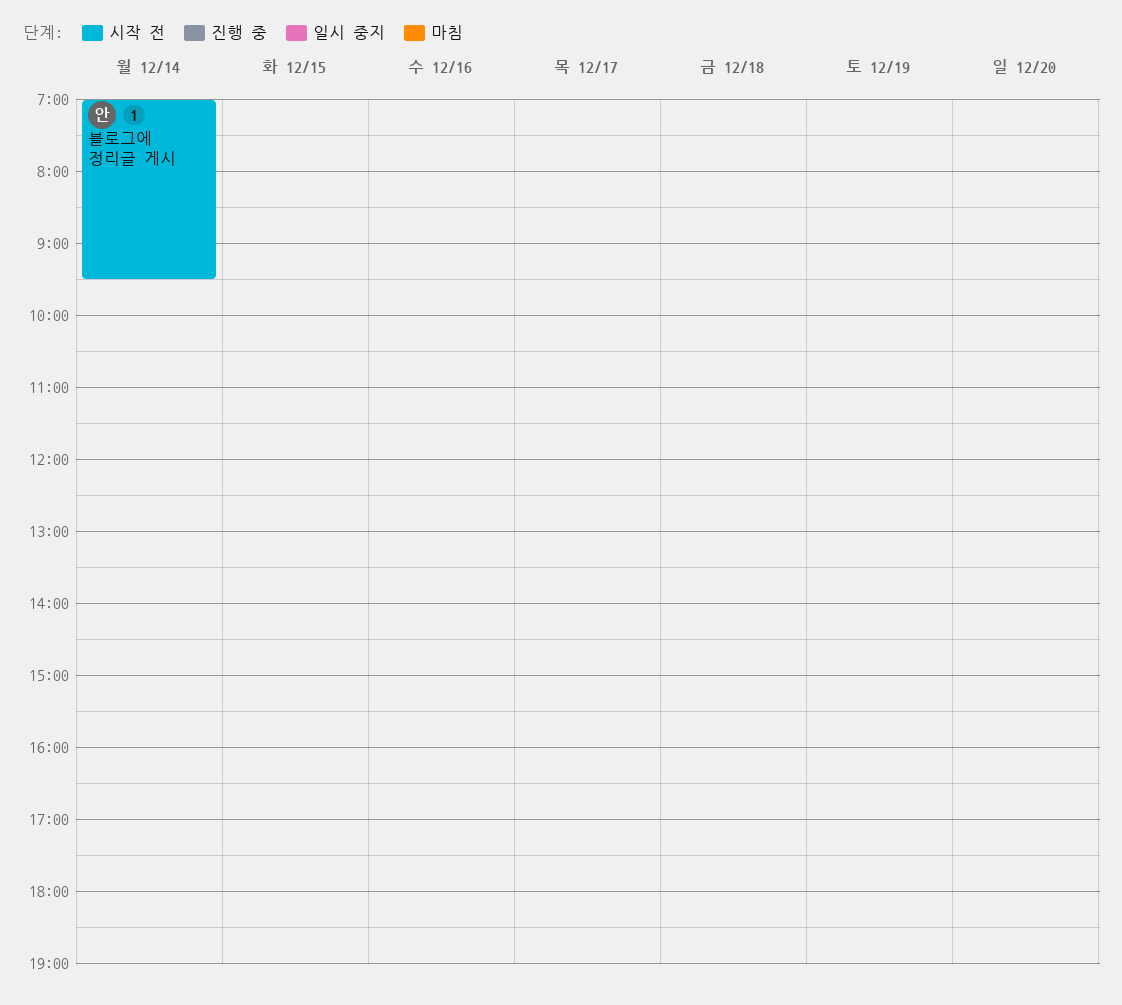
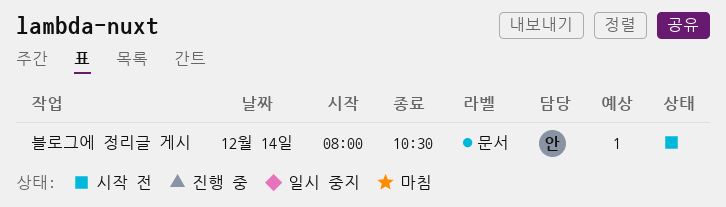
블로그에 정리글 게시, begins: 07:00 -> 08:00
블로그에 정리글 게시, ends: 09:30 -> 10:30

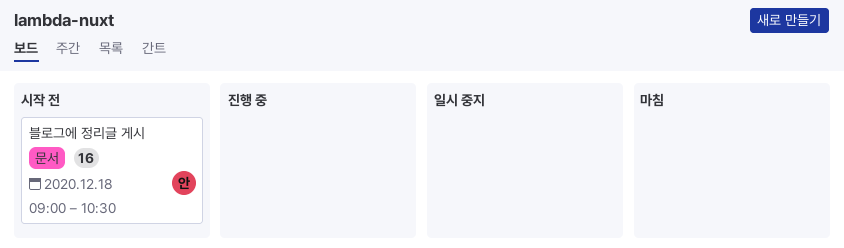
블로그에 정리글 게시, estimate: 1 -> 16
블로그에 정리글 게시, day: Dec 14 -> Dec 18
블로그에 정리글 게시, begins: 08:00 -> 09:00

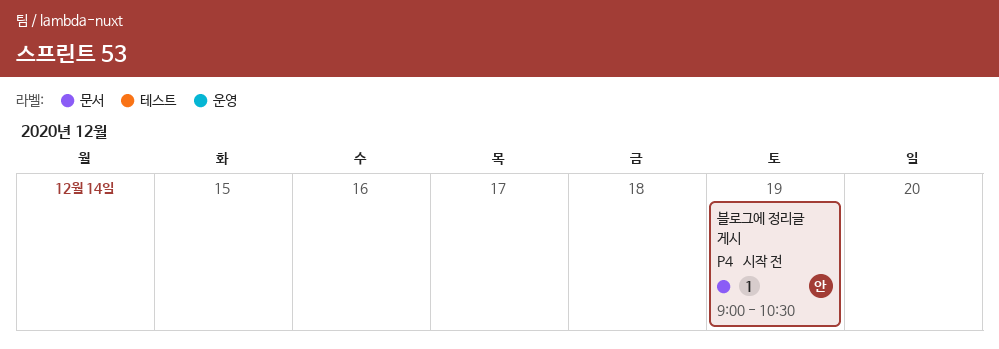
블로그에 정리글 게시, estimate: 16 -> 1
블로그에 정리글 게시, day: Dec 18 -> Dec 19

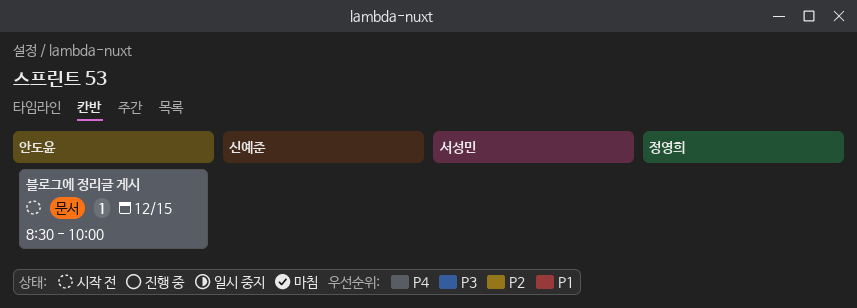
블로그에 정리글 게시, day: Dec 19 -> Dec 15
블로그에 정리글 게시, begins: 09:00 -> 08:30
블로그에 정리글 게시, ends: 10:30 -> 10:00

